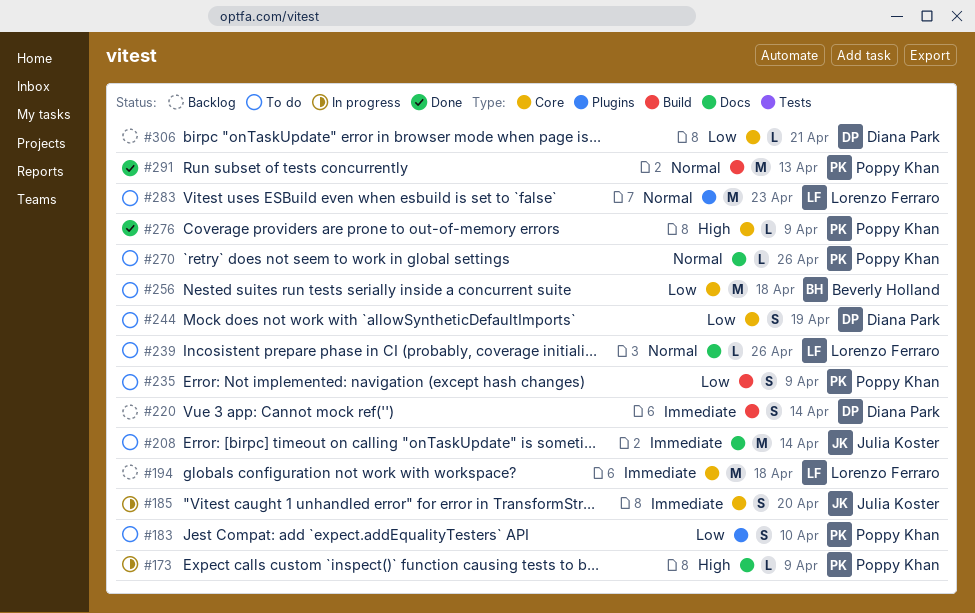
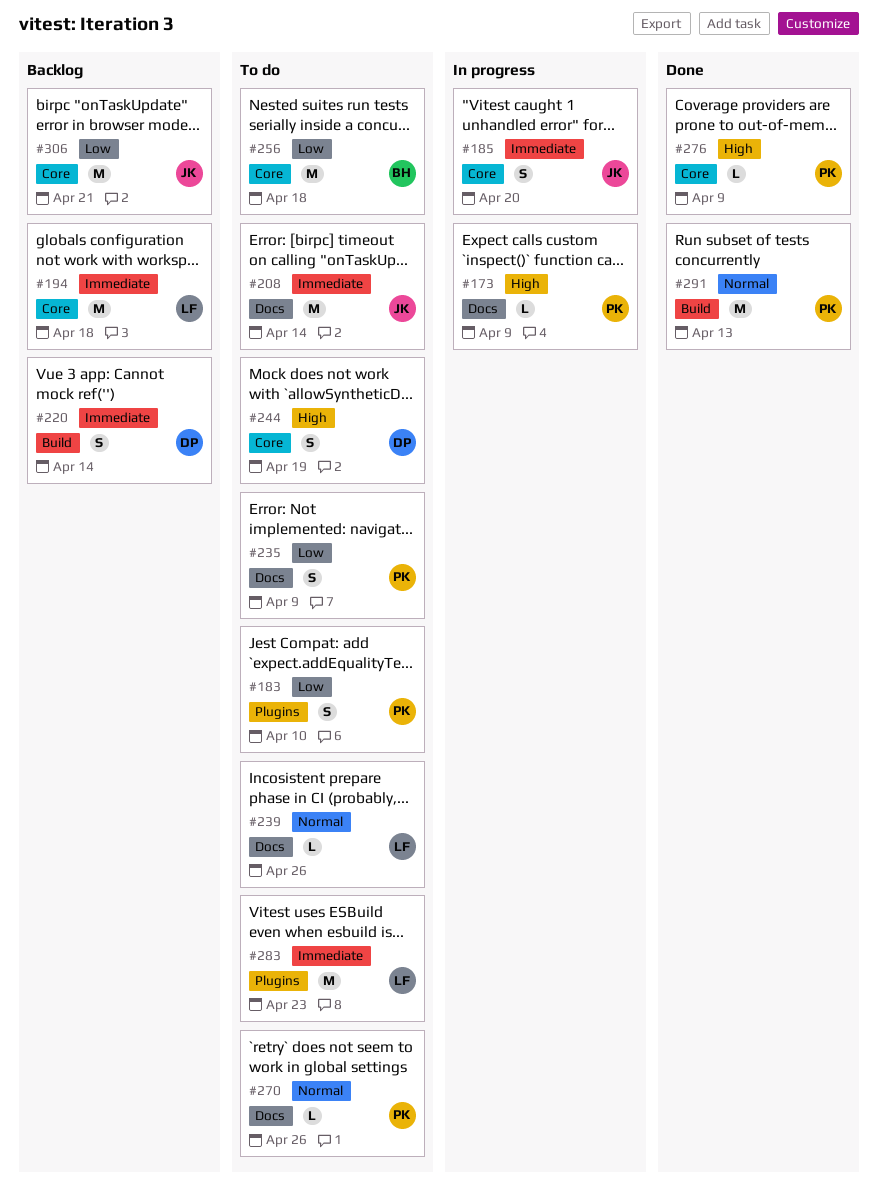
#235, label: Build -> Docs
#244, priority: Low -> High
#283, priority: Normal -> Immediate
#306, owner: Diana Park -> Julia Koster
#306, estimate: L -> M

